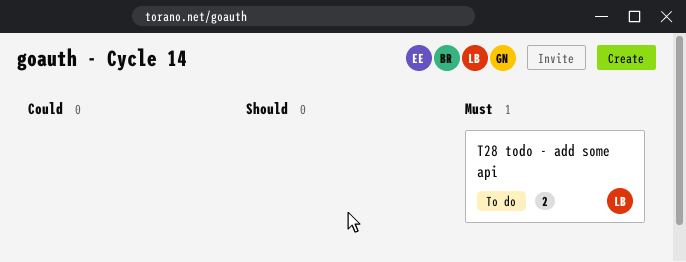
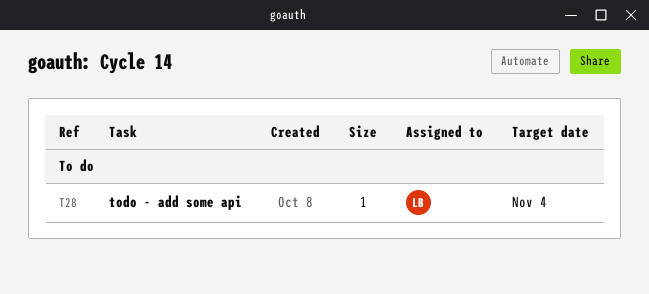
T28, estimate: 2 -> 1

